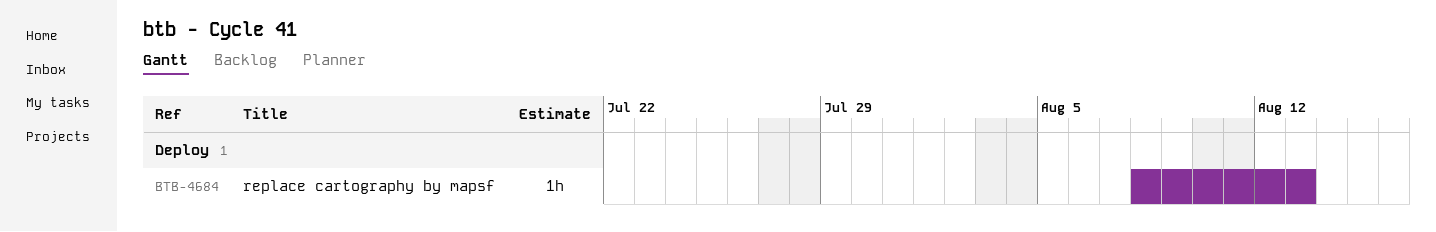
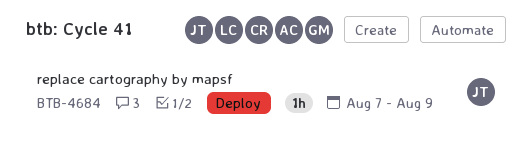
BTB-4684, start: Aug 8 -> Aug 7
BTB-4684, due: Aug 13 -> Aug 9

